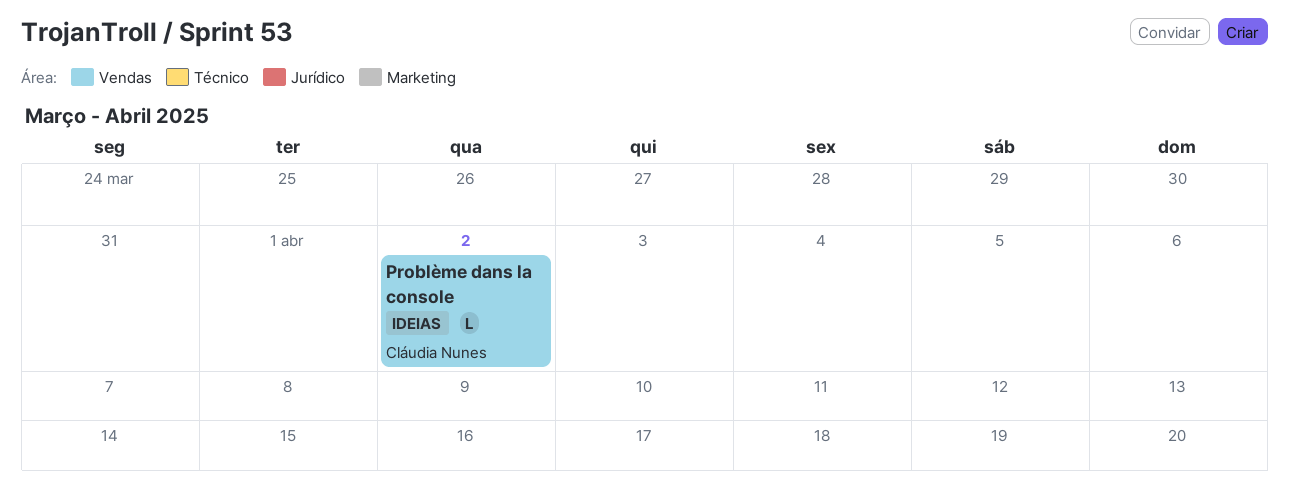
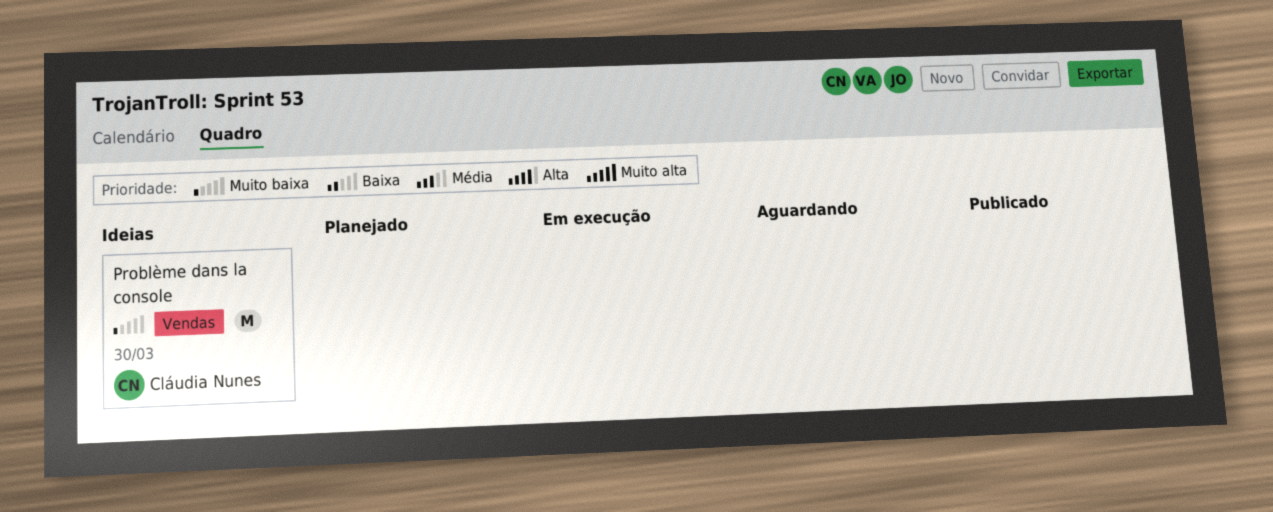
Problème dans la console, estimate: L -> M
Problème dans la console, due: Apr 2 -> Mar 30

